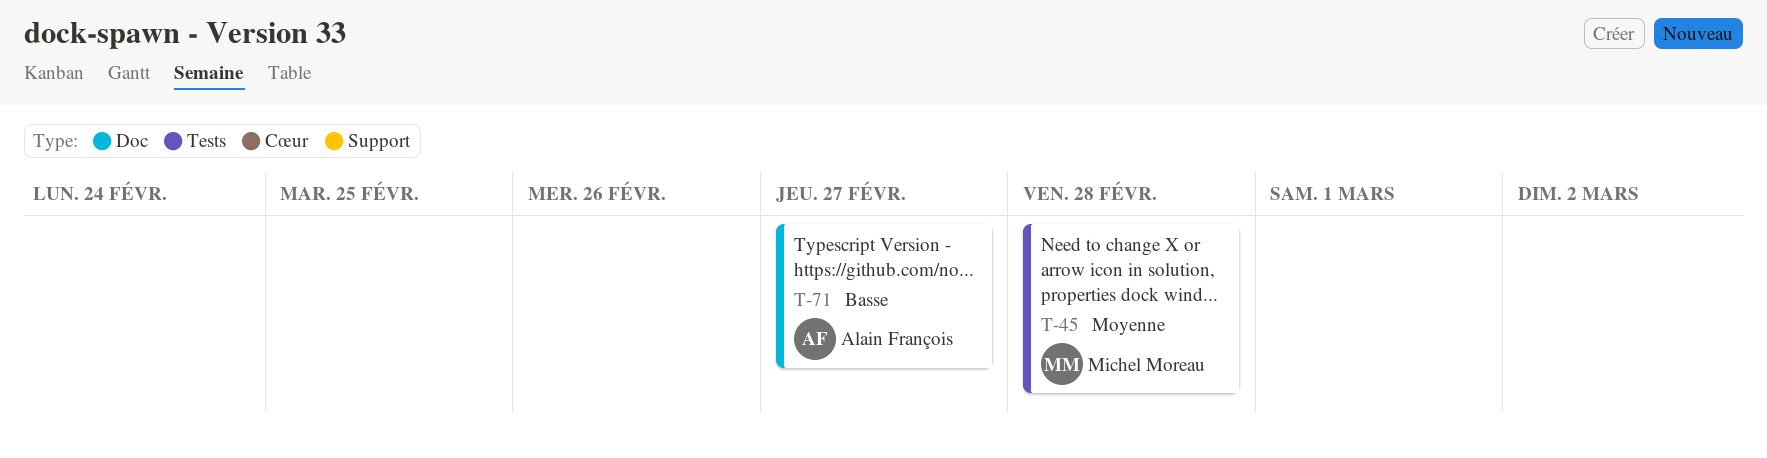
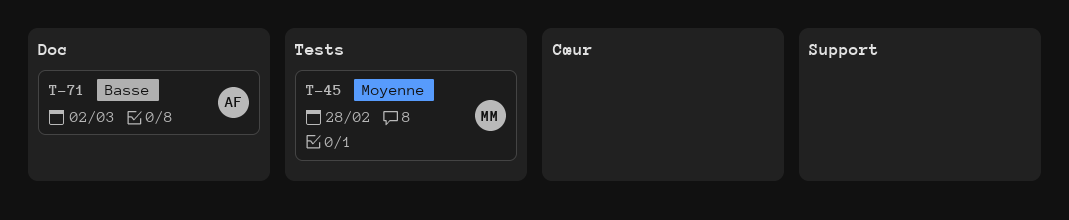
T-71, due: Feb 27 -> Mar 2

